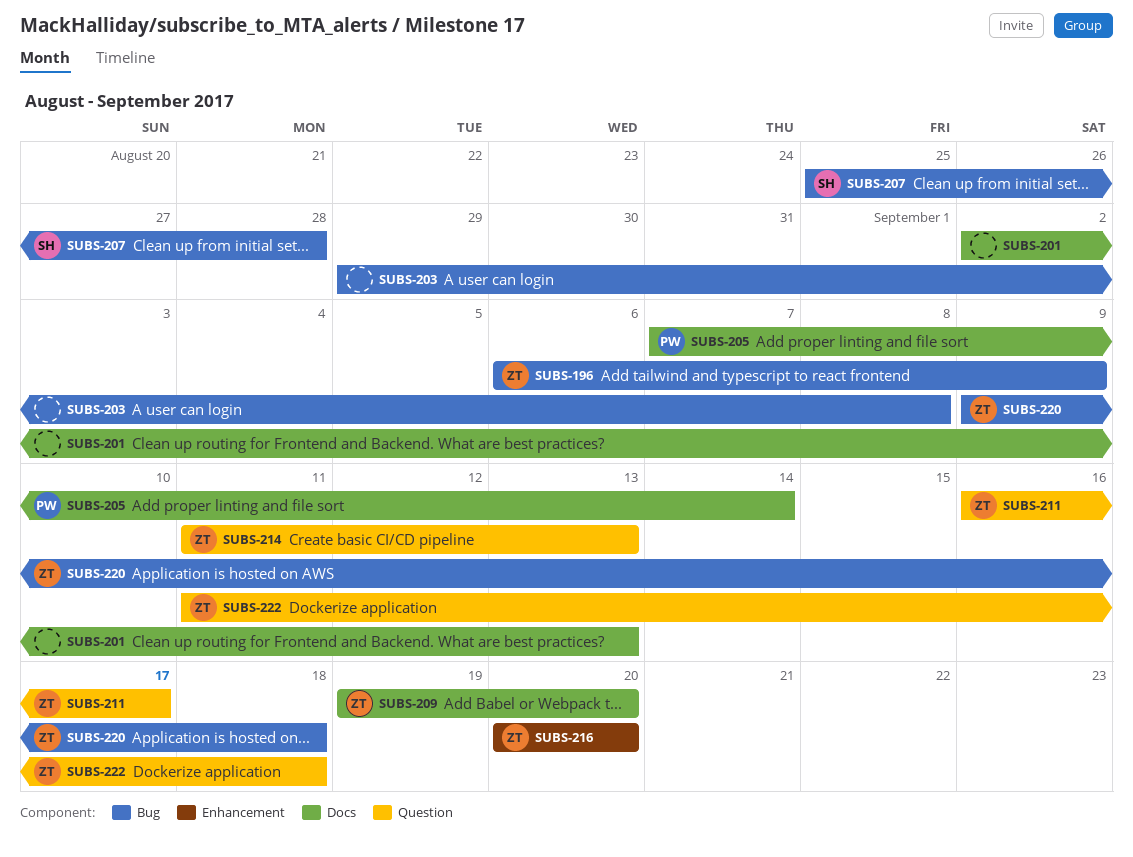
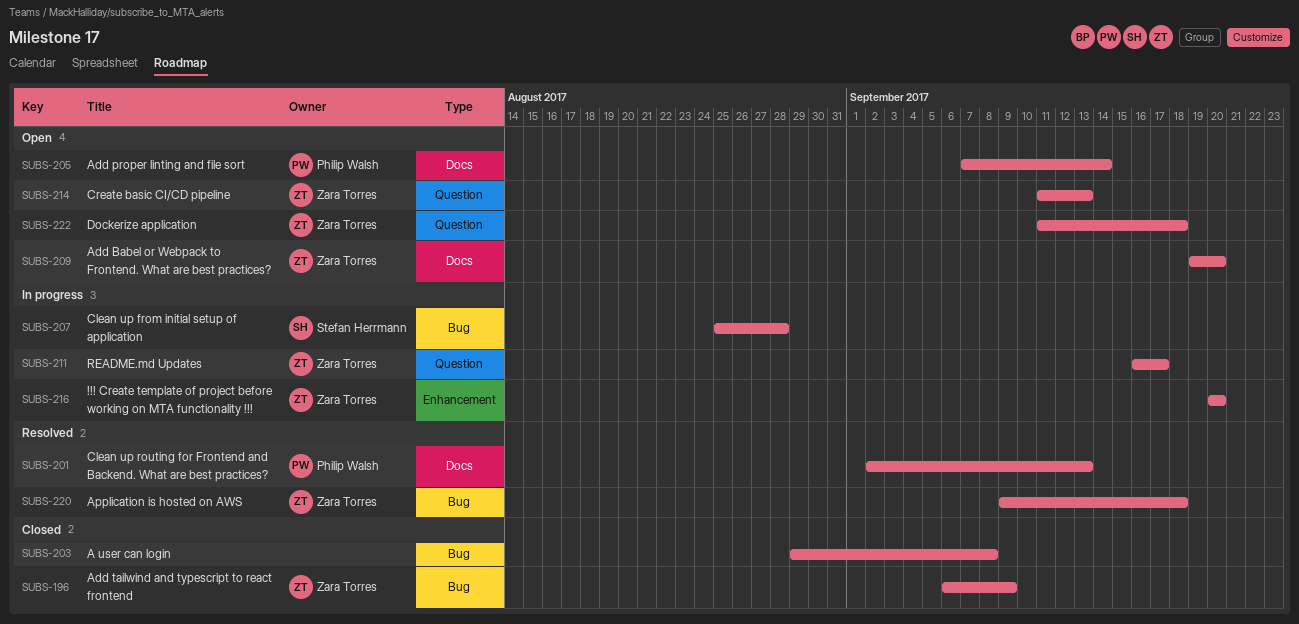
SUBS-201, owner: none -> Philip Walsh

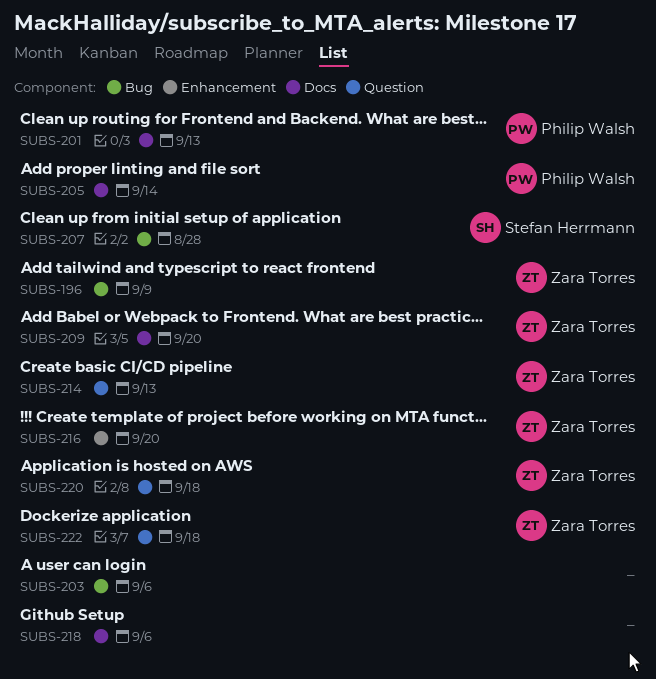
SUBS-203, due: Sep 8 -> Sep 6
SUBS-211: present -> none
SUBS-218: none -> present
SUBS-220, label: Bug -> Question

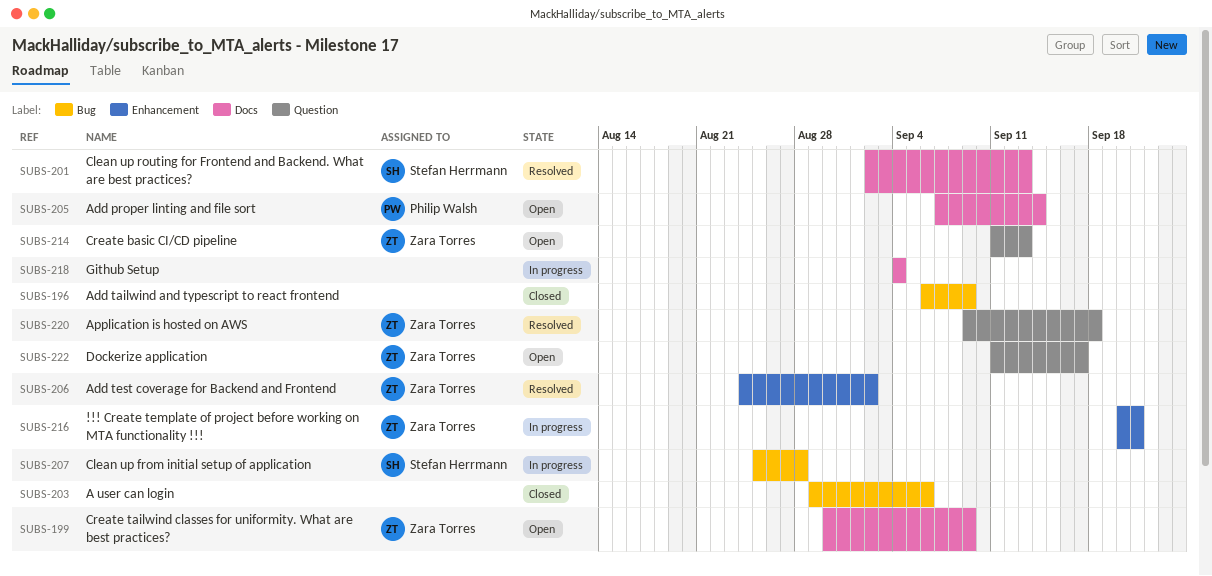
SUBS-196, owner: Zara Torres -> none
SUBS-199: none -> present
SUBS-201, owner: Philip Walsh -> Stefan Herrmann
SUBS-206: none -> present
SUBS-209: present -> none
SUBS-216, due: Sep 20 -> Sep 21
SUBS-218, due: Sep 6 -> Sep 4
SUBS-222, due: Sep 18 -> Sep 17

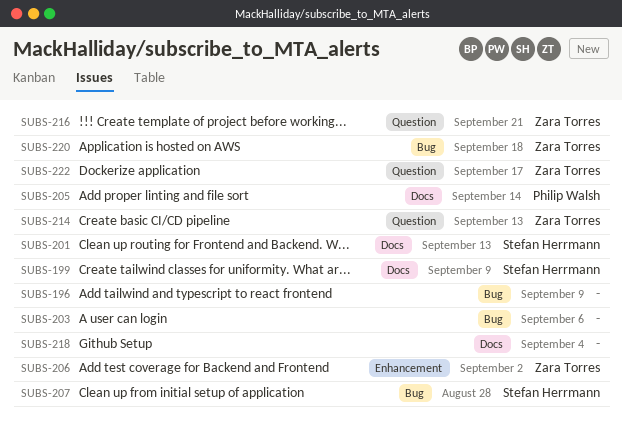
SUBS-199, owner: Zara Torres -> Stefan Herrmann
SUBS-216, label: Enhancement -> Question
SUBS-220, label: Question -> Bug

